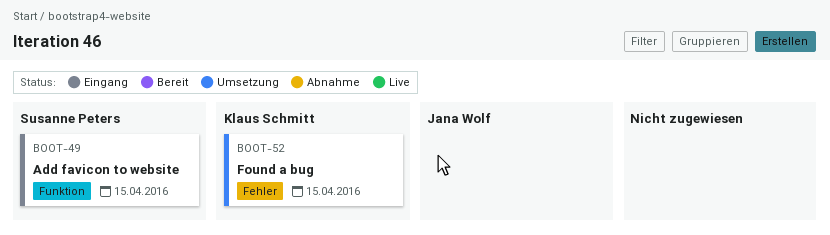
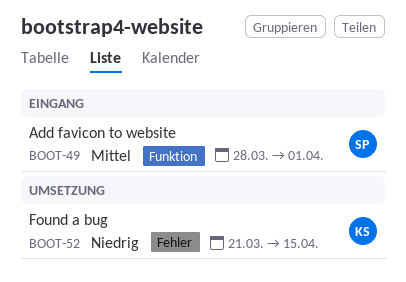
BOOT-49, due: Apr 15 -> Apr 1

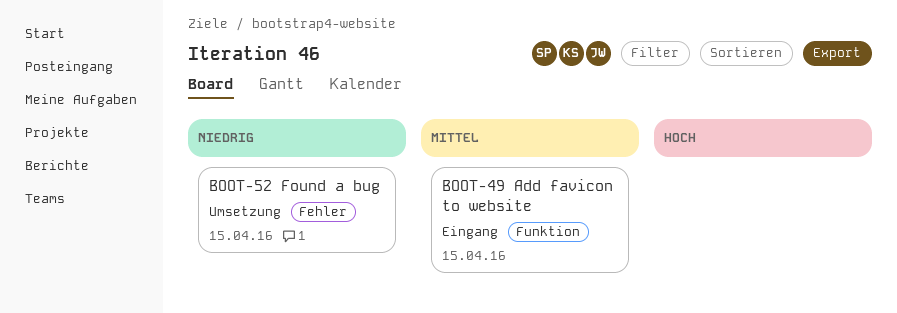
BOOT-49, due: Apr 1 -> Apr 15

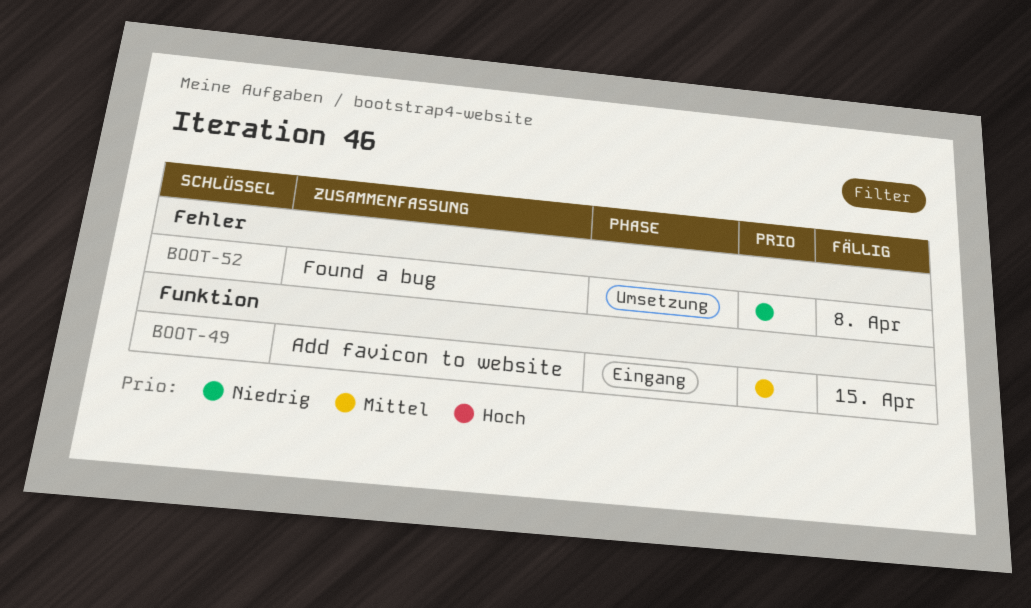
BOOT-52, due: Apr 15 -> Apr 8

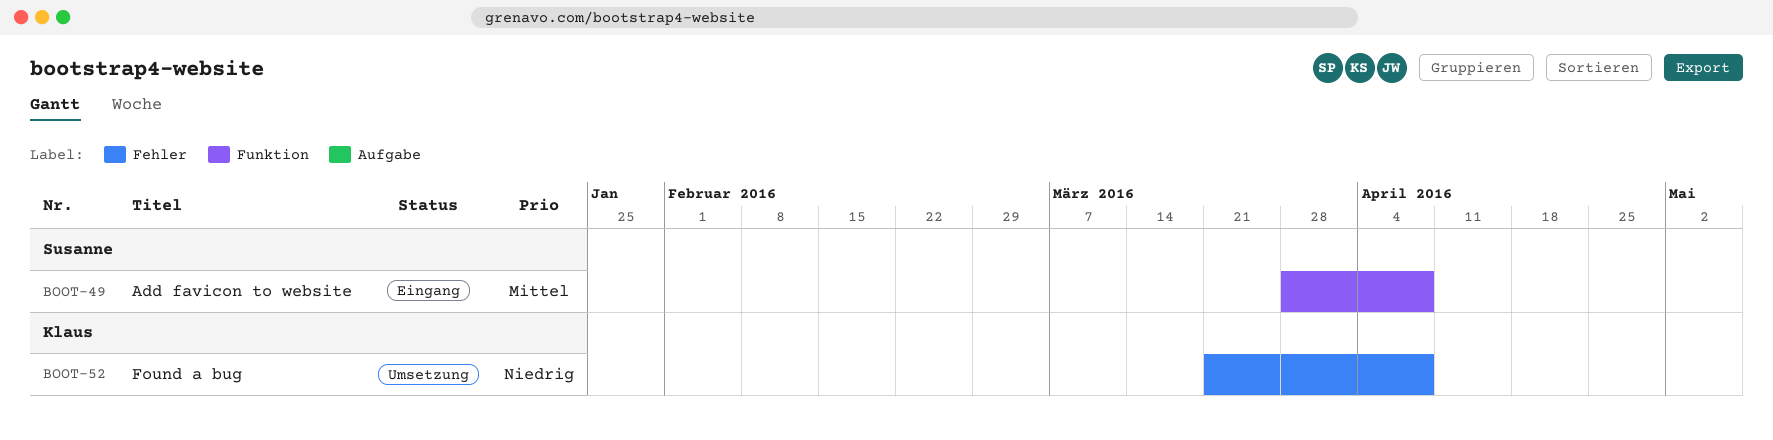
BOOT-49, due: Apr 15 -> Apr 8

